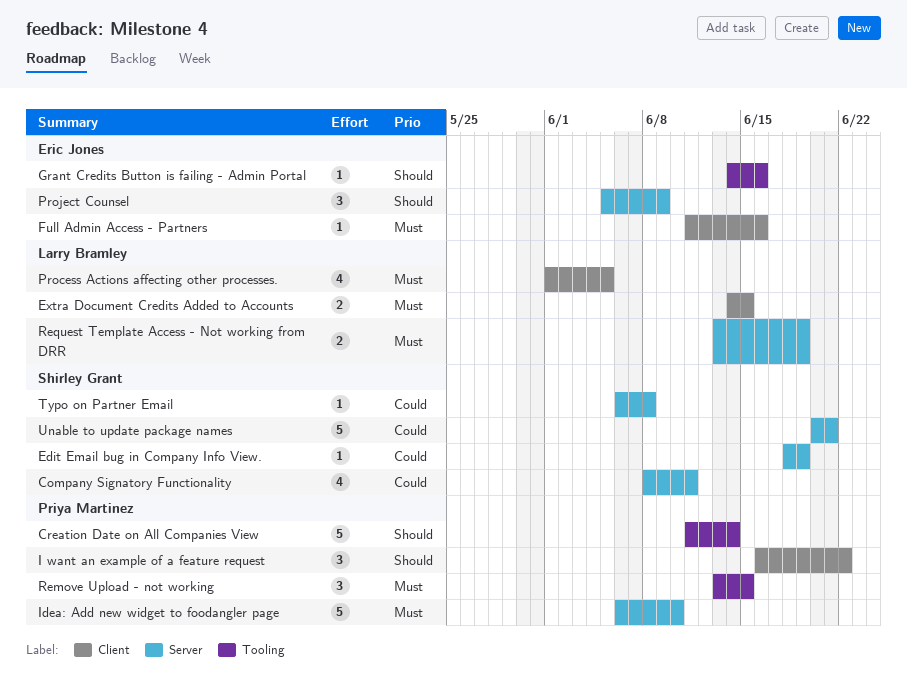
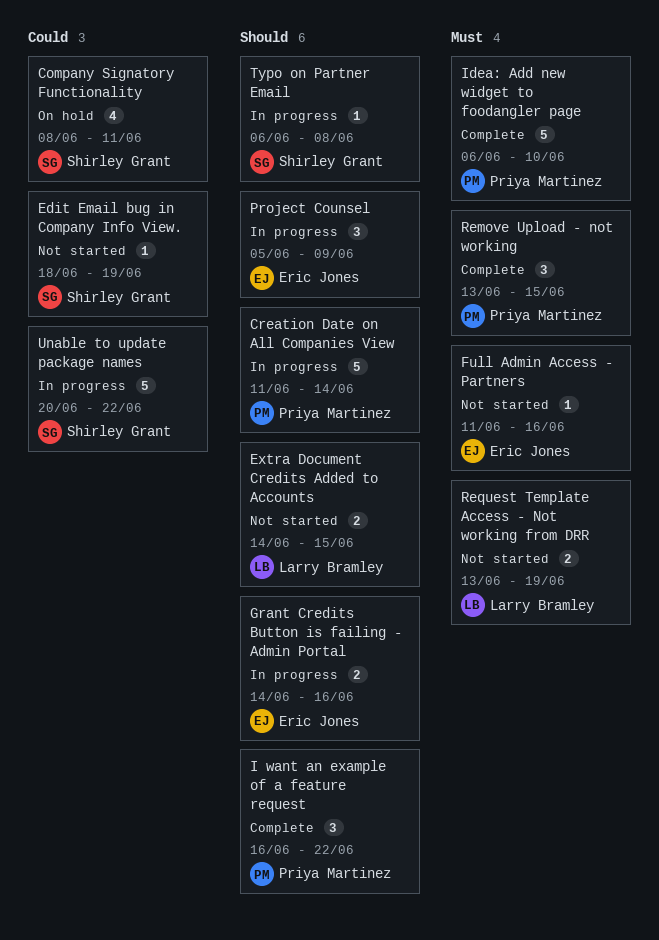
Extra Document Credits Added to Accounts, priority: Must -> Should
Grant Credits Button is failing - Admin Portal, estimate: 1 -> 2
Process Actions affecting other processes.: present -> none
Typo on Partner Email, priority: Could -> Should
Unable to update package names, due: Jun 21 -> Jun 22

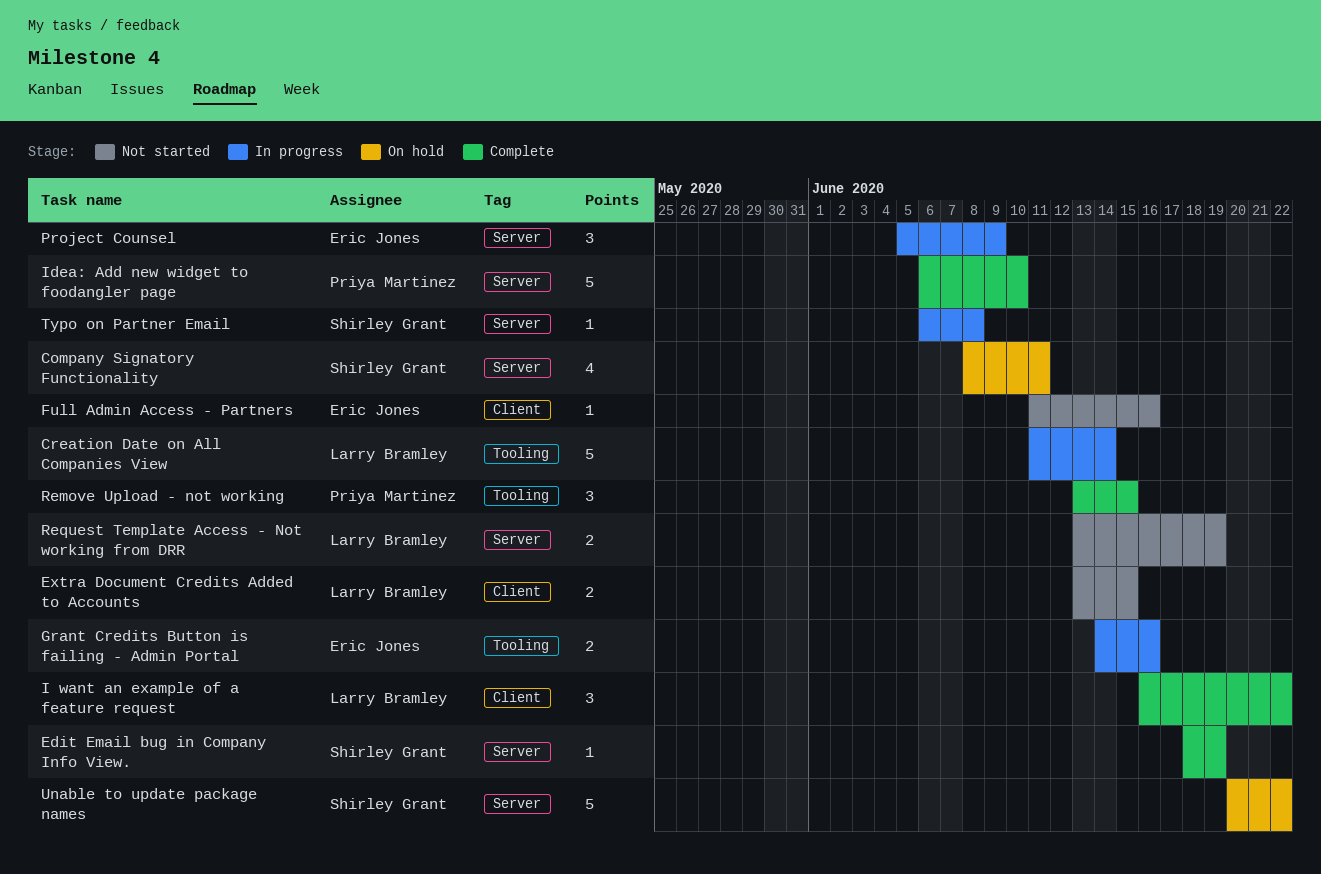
Creation Date on All Companies View, owner: Priya Martinez -> Larry Bramley
Edit Email bug in Company Info View., status: Not started -> Complete
Extra Document Credits Added to Accounts, start: Jun 14 -> Jun 13
I want an example of a feature request, owner: Priya Martinez -> Larry Bramley
Unable to update package names, status: In progress -> On hold

